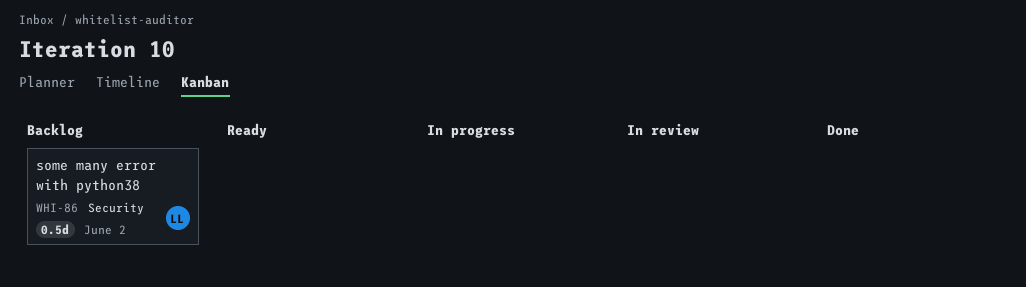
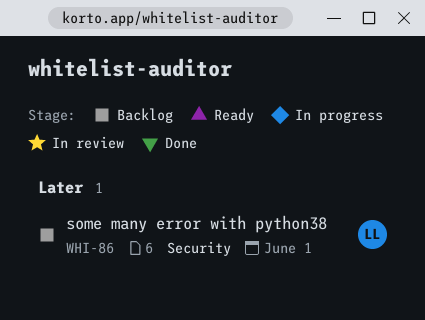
WHI-86, due: Jun 2 -> Jun 1

